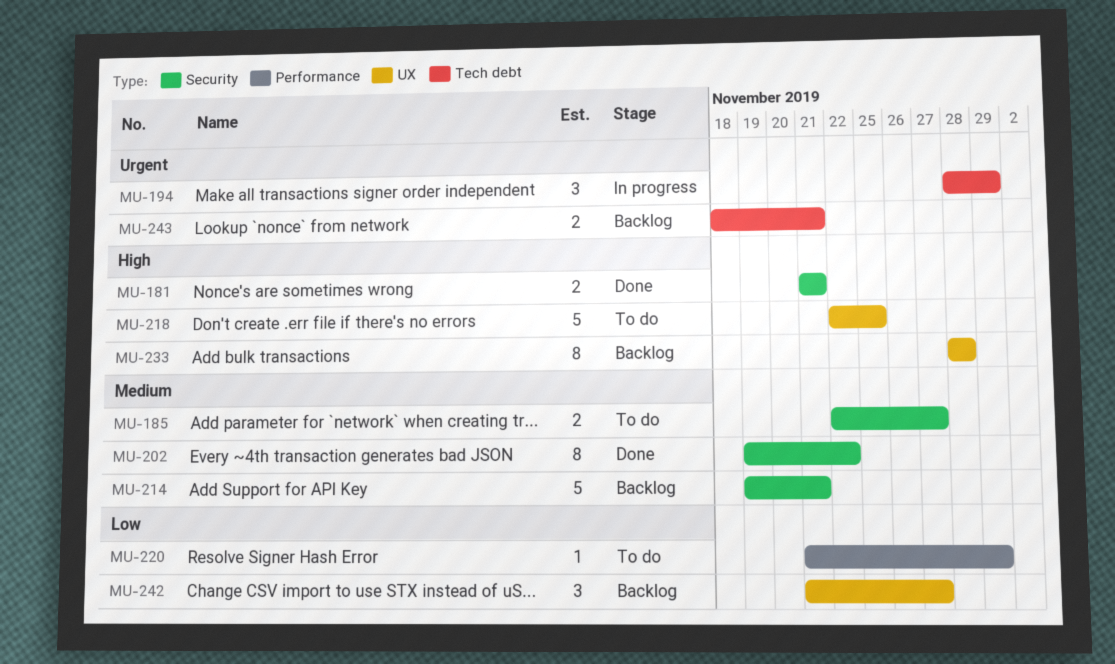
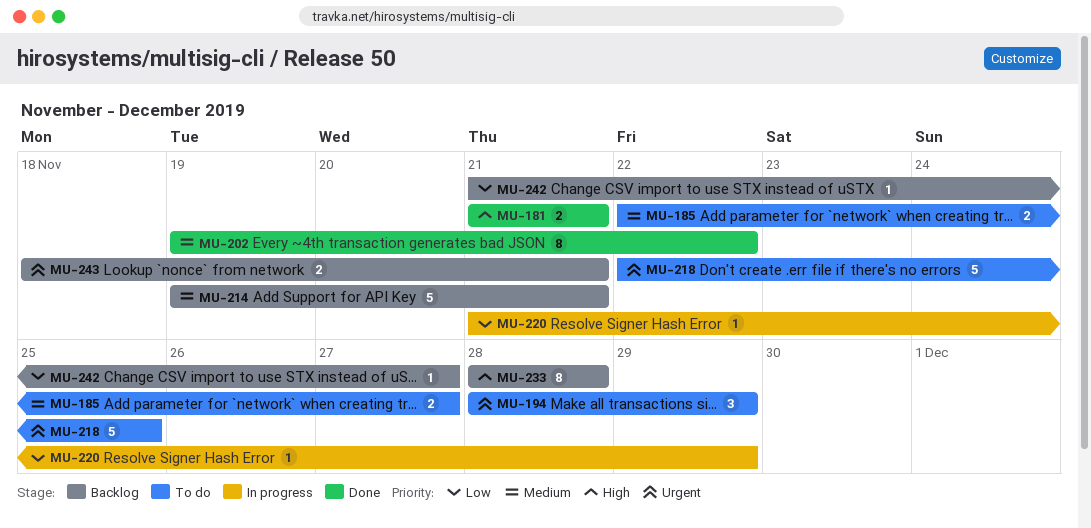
MU-194, status: In progress -> To do
MU-218, priority: High -> Urgent
MU-220, status: To do -> In progress
MU-242, estimate: 3 -> 1

